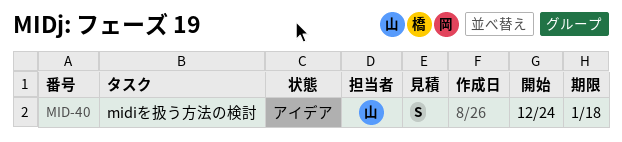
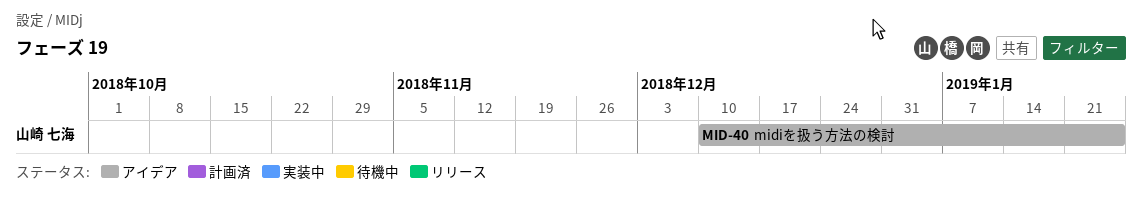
MID-40, start: Dec 24 -> Dec 10
MID-40, due: Jan 18 -> Jan 25

